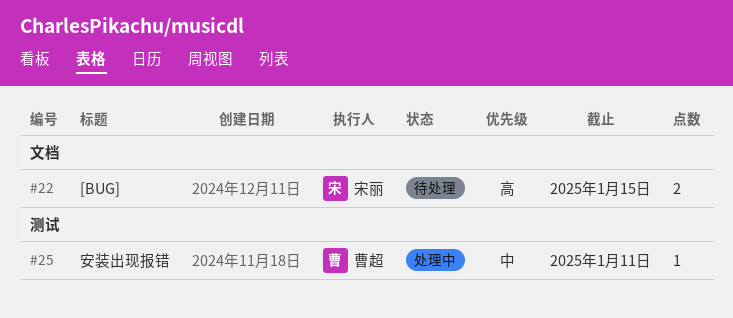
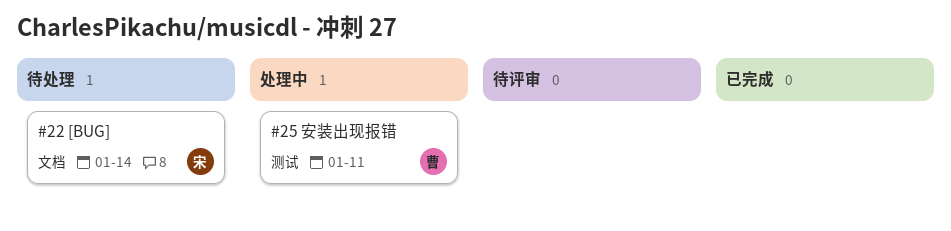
#22, due: Jan 15 -> Jan 14

